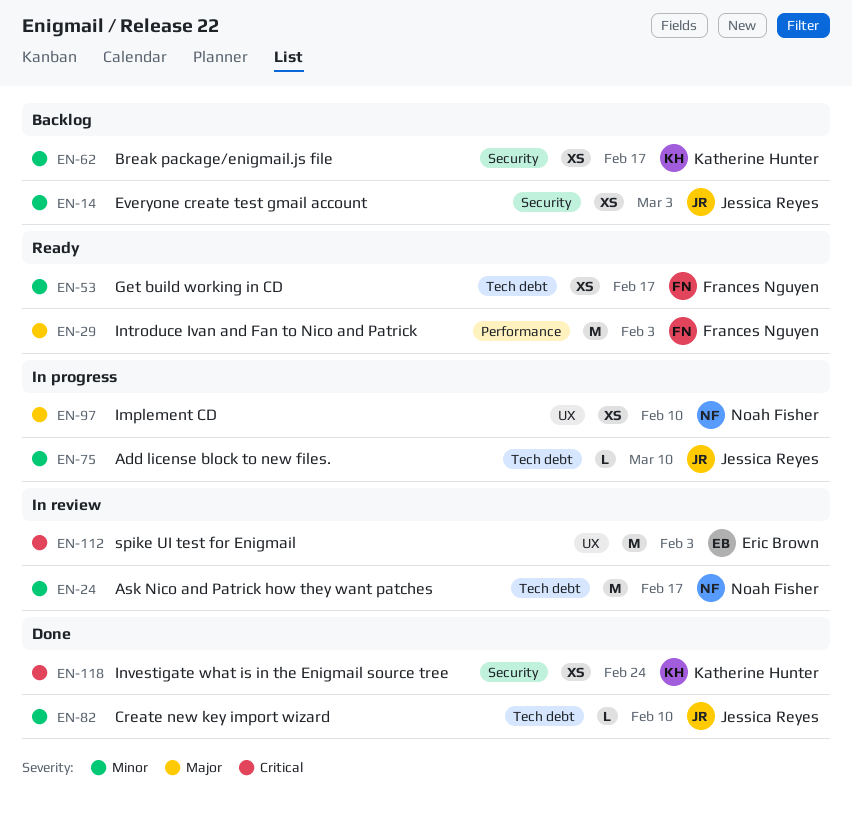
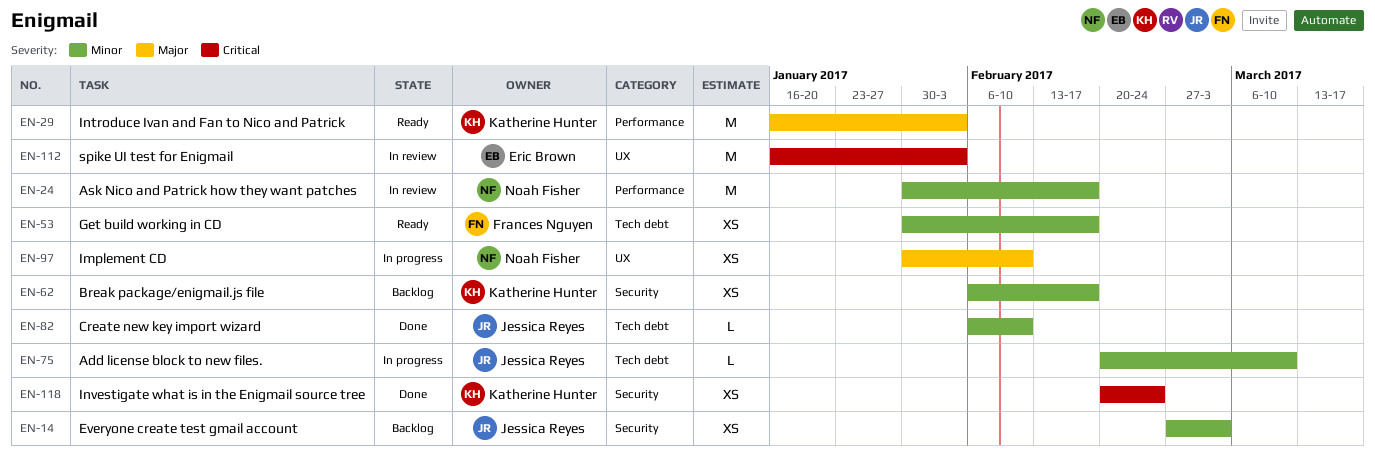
EN-24, label: Tech debt -> Performance
EN-29, owner: Frances Nguyen -> Katherine Hunter

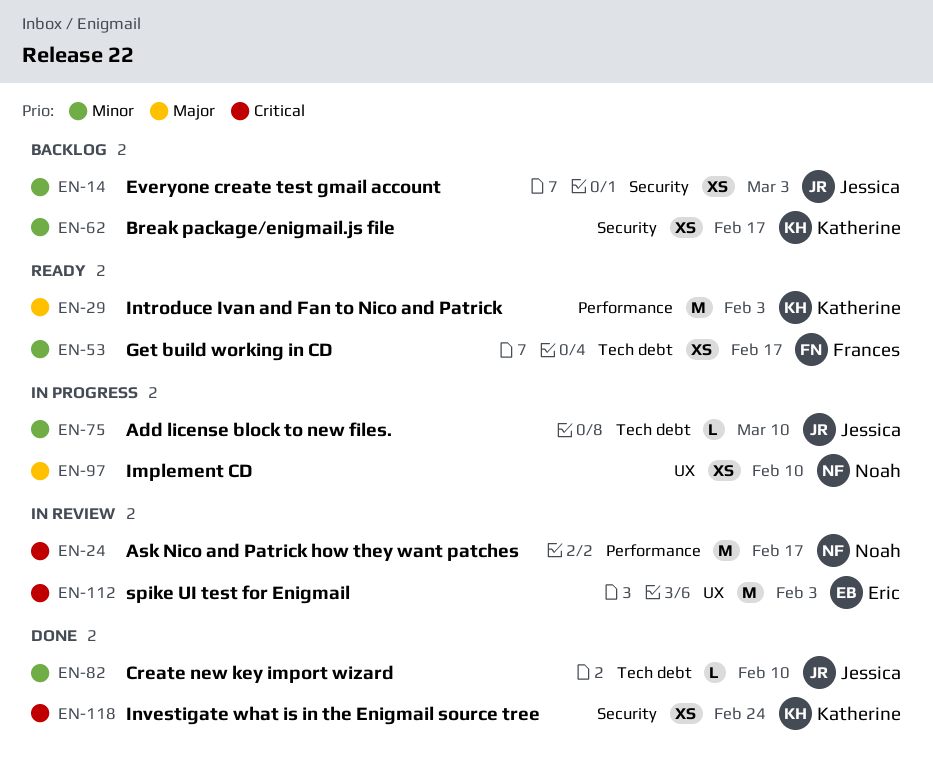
EN-24, priority: Minor -> Critical

